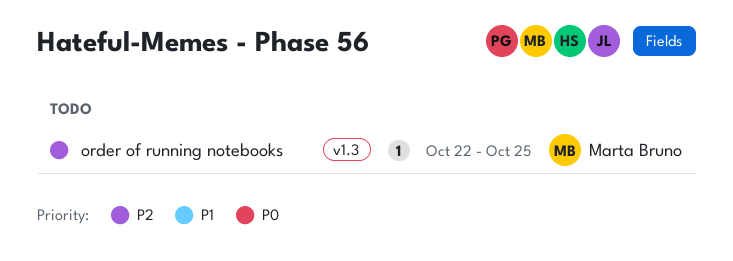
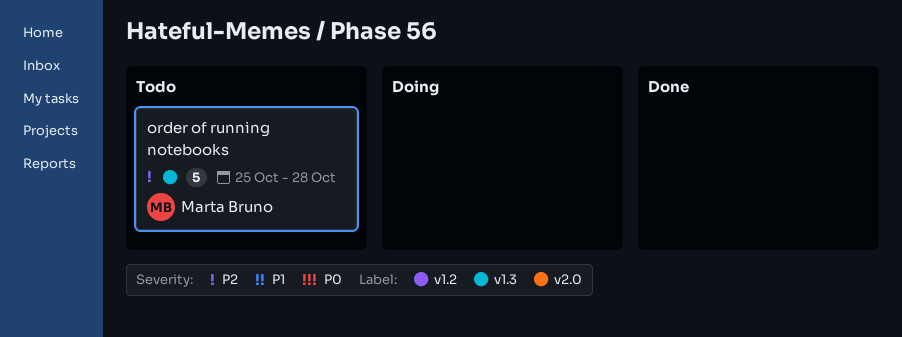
order of running notebooks, estimate: 1 -> 5
order of running notebooks, start: Oct 22 -> Oct 25
order of running notebooks, due: Oct 25 -> Oct 28

